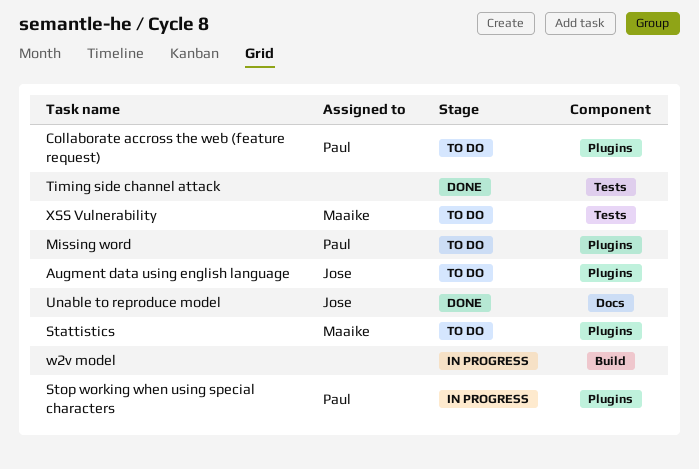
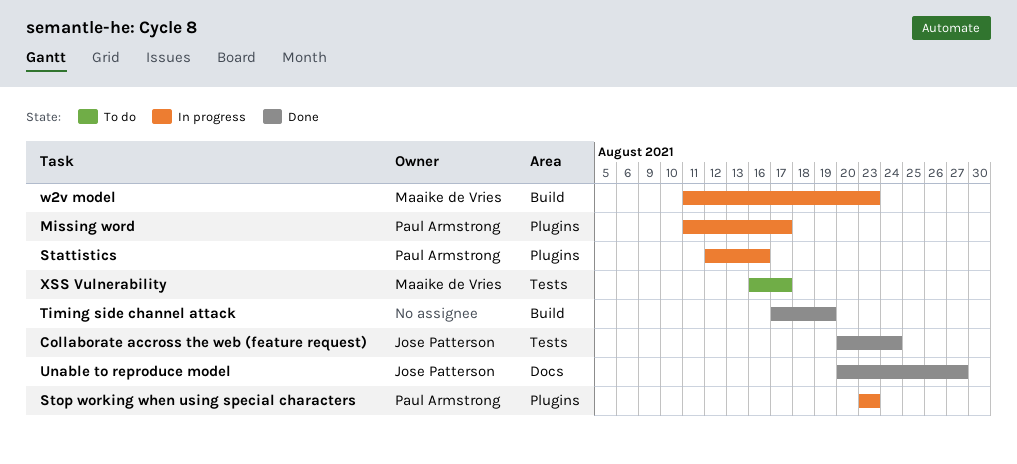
Augment data using english language: present -> none
Collaborate accross the web (feature request), status: To do -> Done
Collaborate accross the web (feature request), owner: Paul Armstrong -> Jose Patterson
Collaborate accross the web (feature request), label: Plugins -> Tests
Missing word, status: To do -> In progress
Stattistics, status: To do -> In progress
Stattistics, owner: Maaike de Vries -> Paul Armstrong
Timing side channel attack, label: Tests -> Build
w2v model, owner: none -> Maaike de Vries

